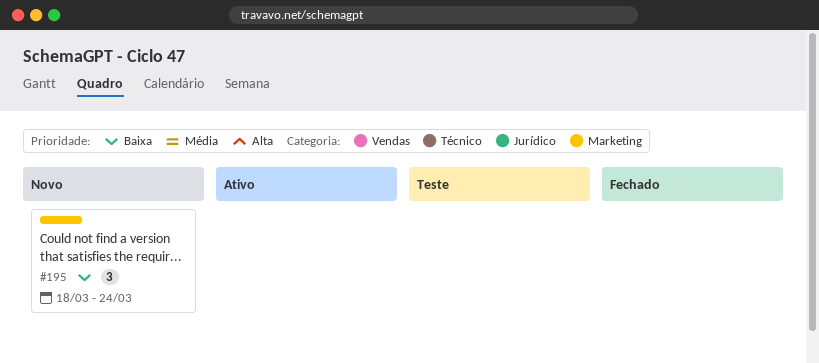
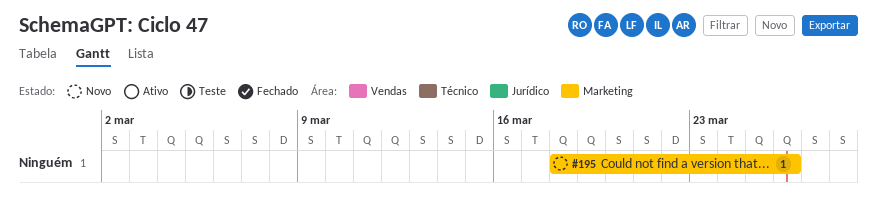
#195, estimate: 3 -> 1
#195, due: Mar 24 -> Mar 26

